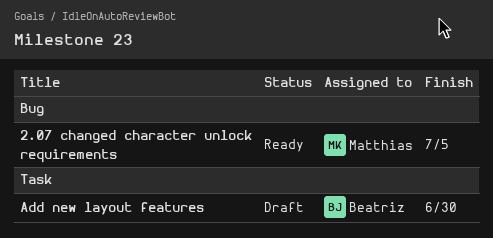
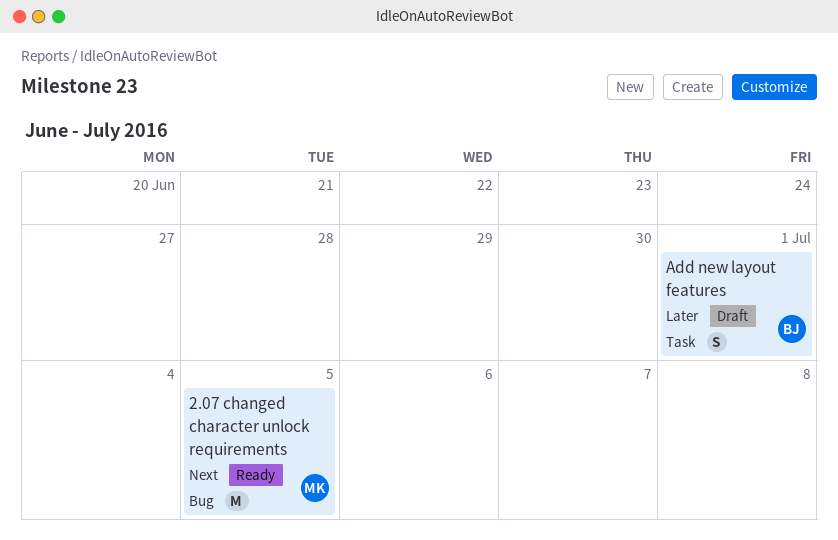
Add new layout features, due: Jun 30 -> Jul 1

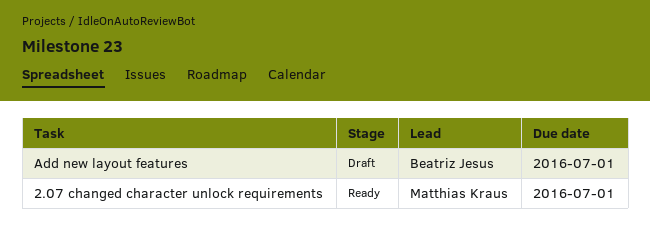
2.07 changed character unlock requirements, due: Jul 5 -> Jul 1

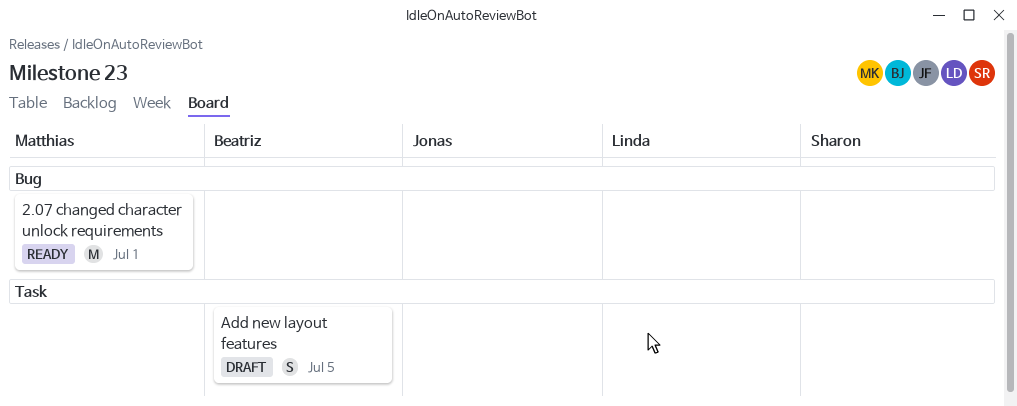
Add new layout features, due: Jul 1 -> Jul 5

